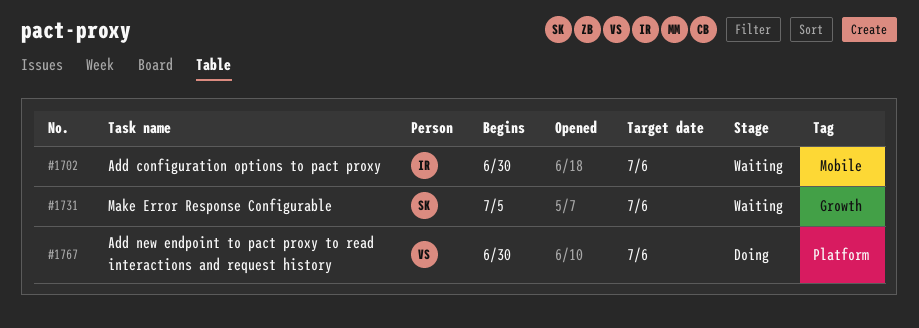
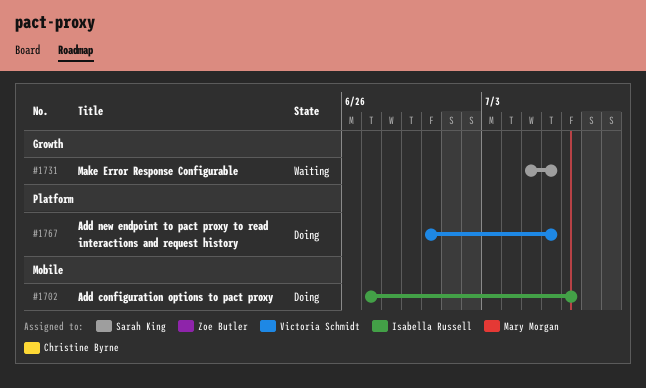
#1702, status: Waiting -> Doing
#1702, start: Jun 30 -> Jun 27
#1702, due: Jul 6 -> Jul 7

